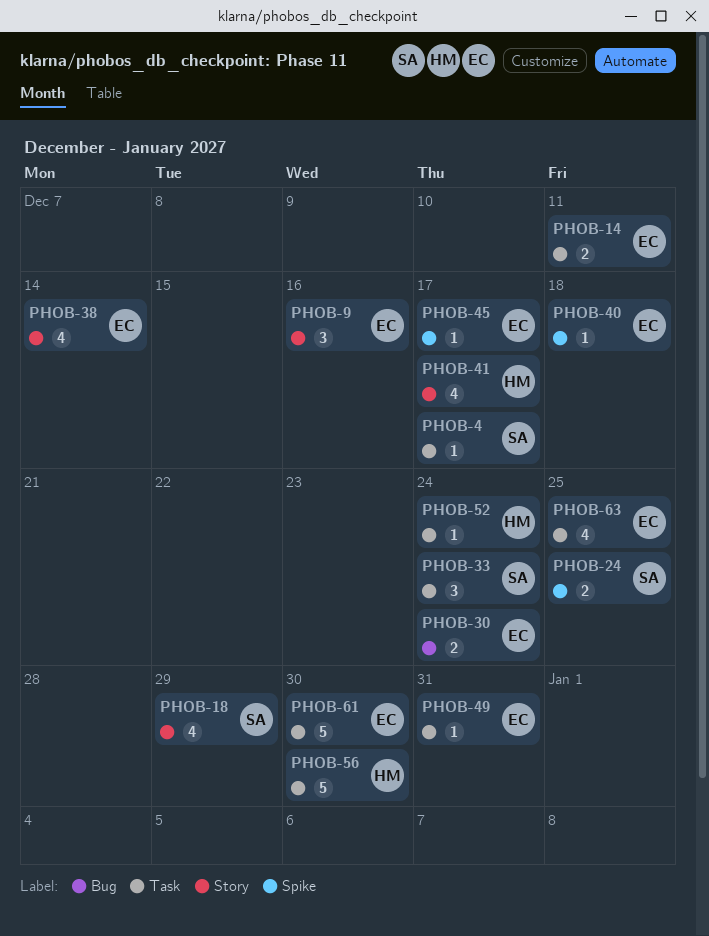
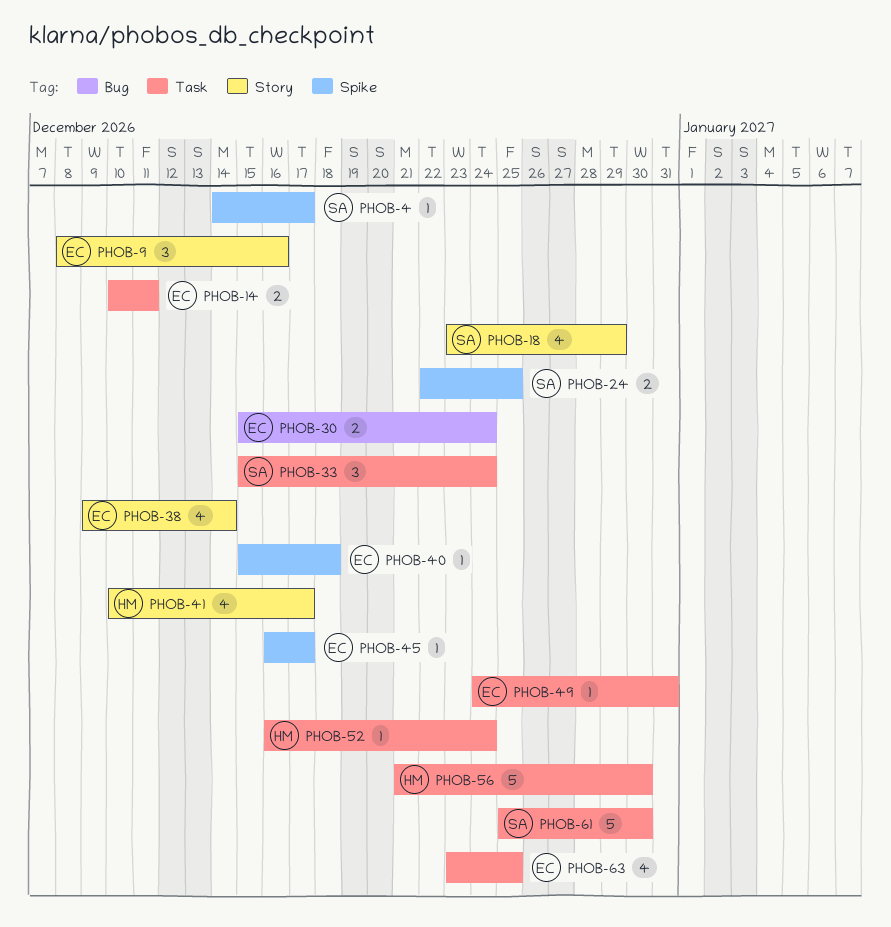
PHOB-4, label: Task -> Spike
PHOB-61, owner: EC -> SA

